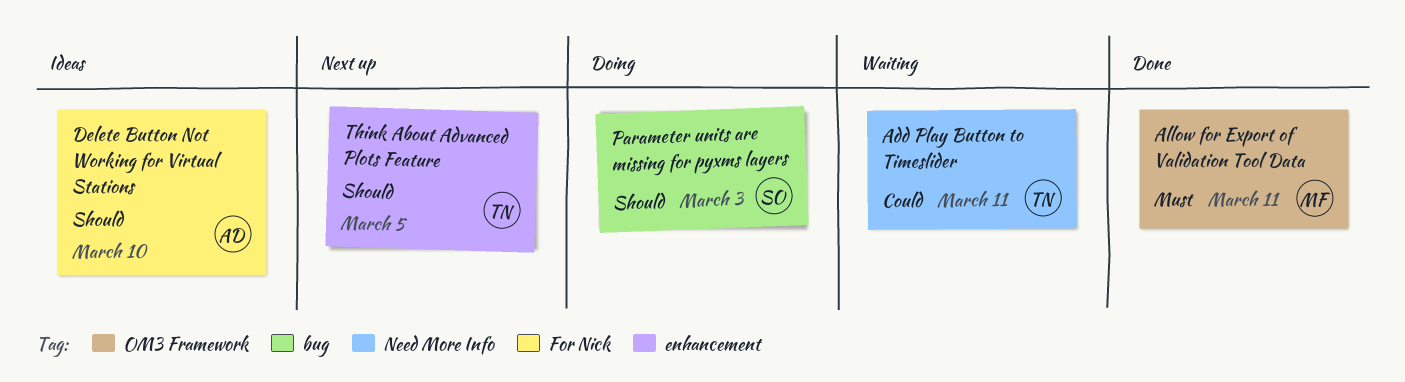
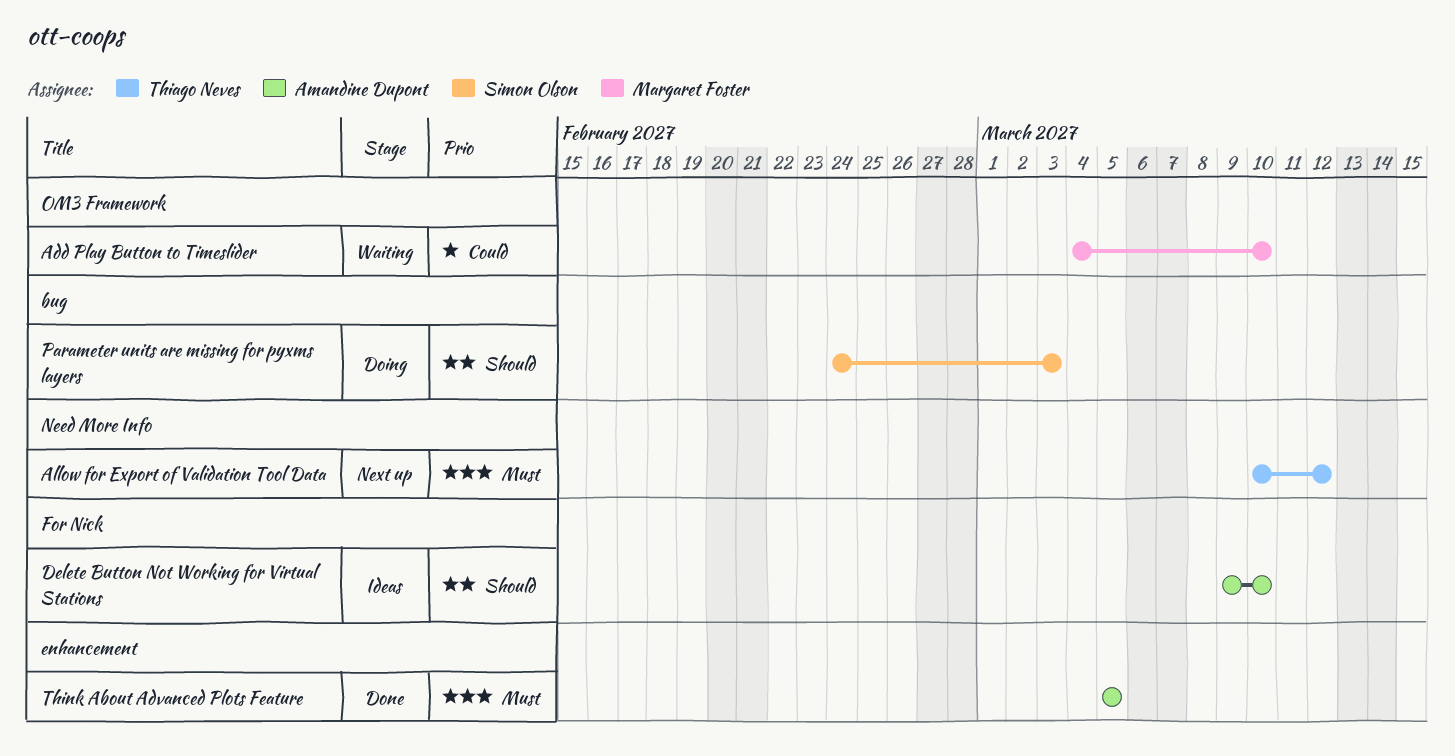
Add Play Button to Timeslider, owner: Thiago Neves -> Margaret Foster
Add Play Button to Timeslider, label: Need More Info -> OM3 Framework
Add Play Button to Timeslider, due: Mar 11 -> Mar 10
Allow for Export of Validation Tool Data, status: Done -> Next up
Allow for Export of Validation Tool Data, owner: Margaret Foster -> Thiago Neves
Allow for Export of Validation Tool Data, label: OM3 Framework -> Need More Info
Allow for Export of Validation Tool Data, due: Mar 11 -> Mar 12
Think About Advanced Plots Feature, status: Next up -> Done
Think About Advanced Plots Feature, owner: Thiago Neves -> Amandine Dupont
Think About Advanced Plots Feature, priority: Should -> Must

